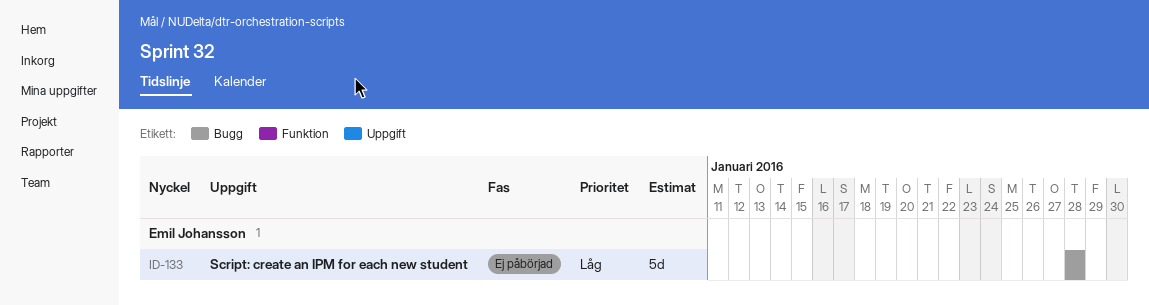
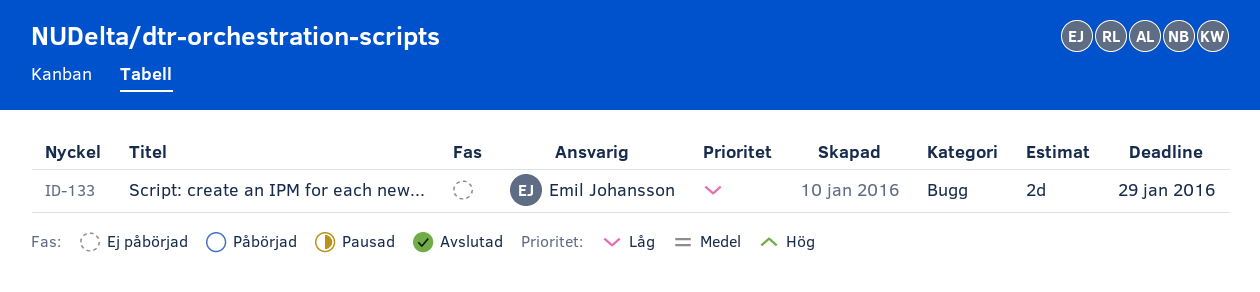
ID-133, estimate: 5d -> 2d
ID-133, due: Jan 28 -> Jan 29

